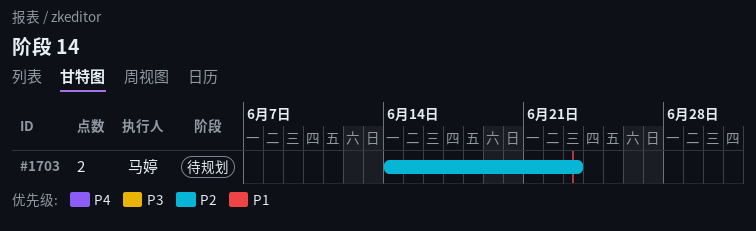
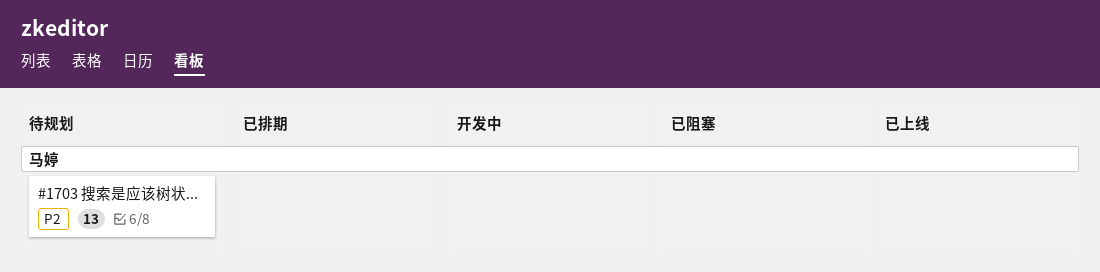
#1703, estimate: 2 -> 13

